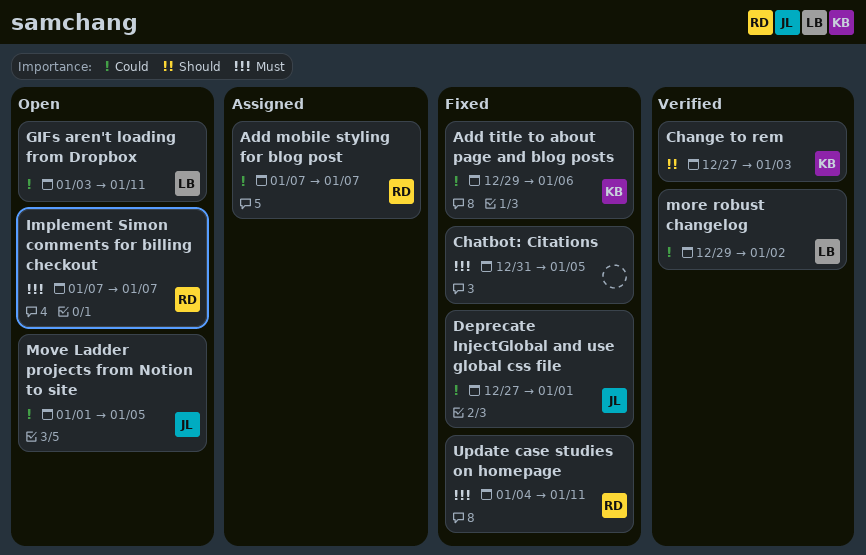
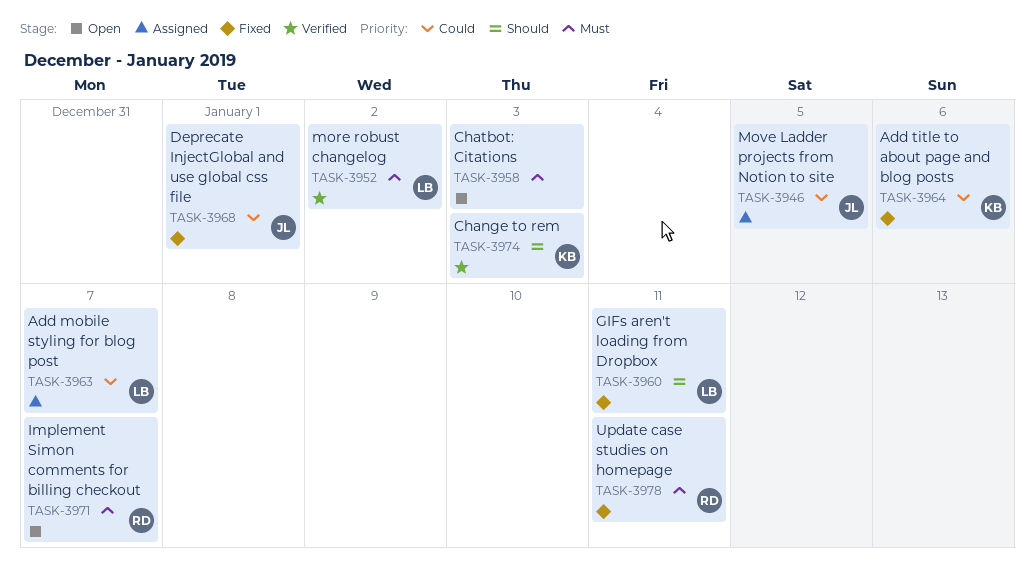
Add mobile styling for blog post, owner: RD -> LB
Chatbot: Citations, status: Fixed -> Open
Chatbot: Citations, due: Jan 5 -> Jan 3
GIFs aren't loading from Dropbox, status: Open -> Fixed
GIFs aren't loading from Dropbox, priority: Could -> Should
more robust changelog, priority: Could -> Must
Move Ladder projects from Notion to site, status: Open -> Assigned

